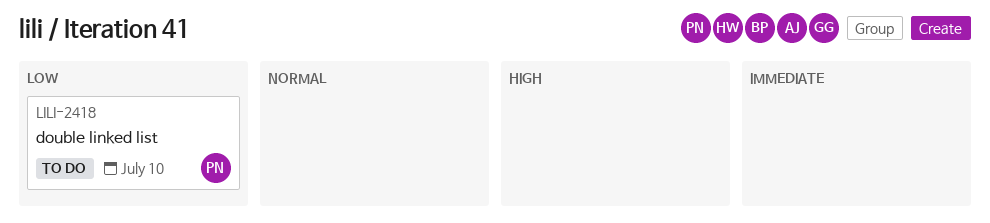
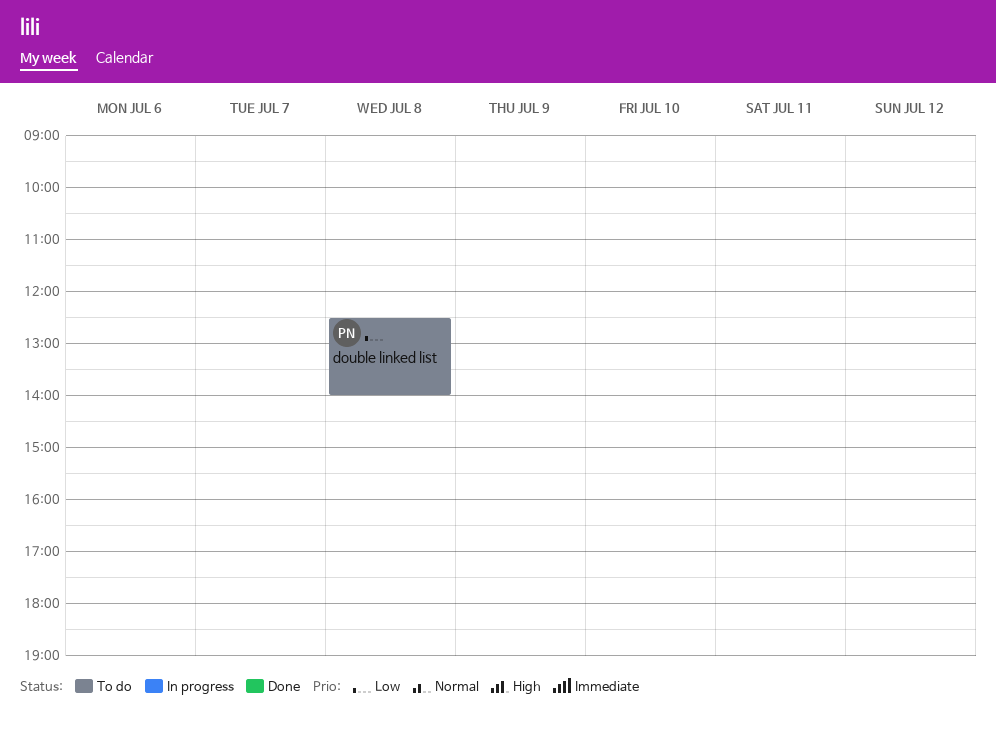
double linked list, day: Jul 10 -> Jul 8

